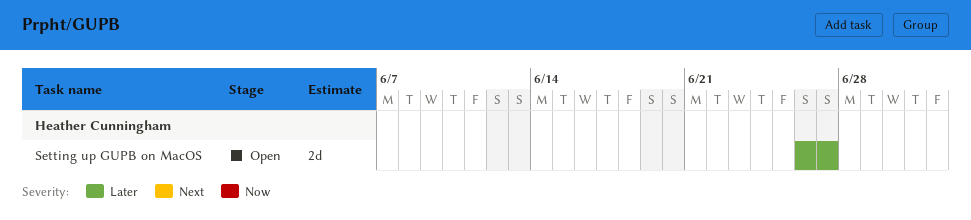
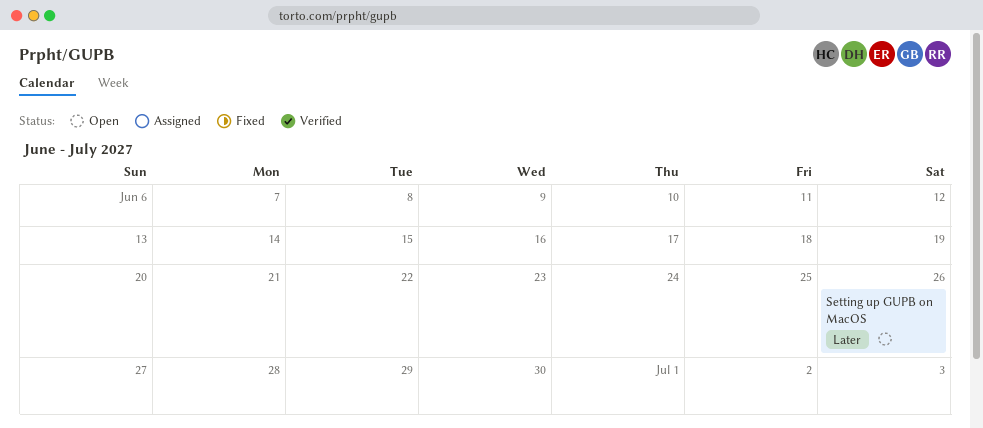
Setting up GUPB on MacOS, due: Jun 27 -> Jun 26

